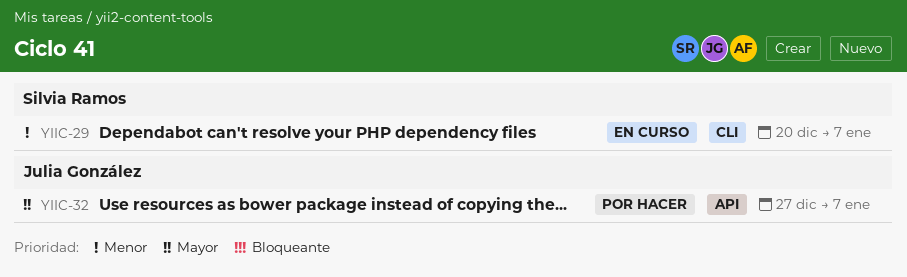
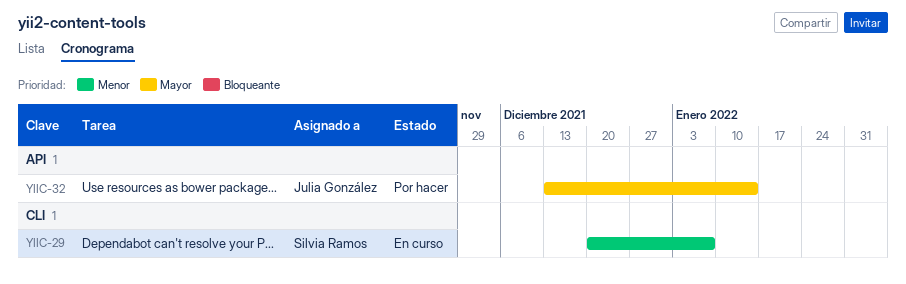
YIIC-32, start: Dec 27 -> Dec 13
YIIC-32, due: Jan 7 -> Jan 14

